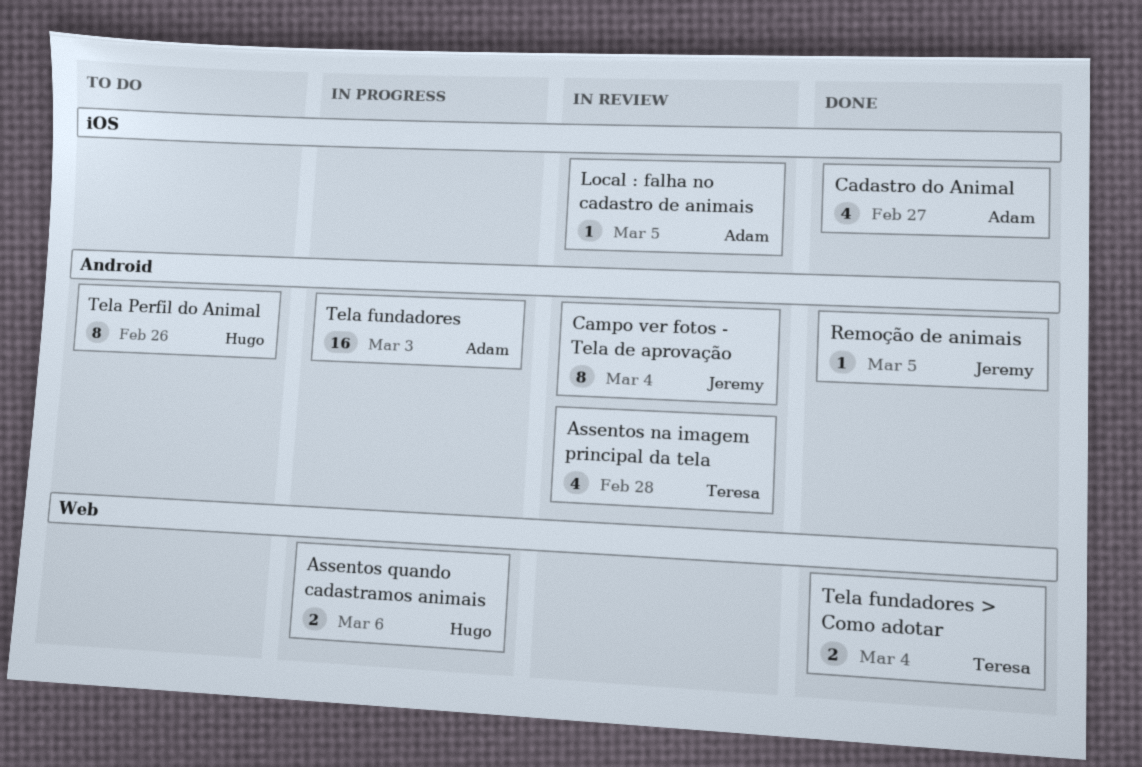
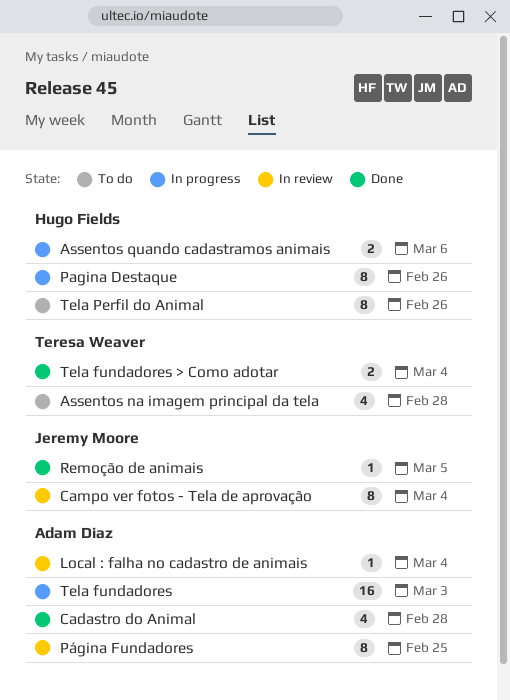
Assentos na imagem principal da tela, status: In review -> To do
Cadastro do Animal, due: Feb 27 -> Feb 28
Local : falha no cadastro de animais, due: Mar 5 -> Mar 4
Pagina Destaque: none -> present
Página Fundadores: none -> present

